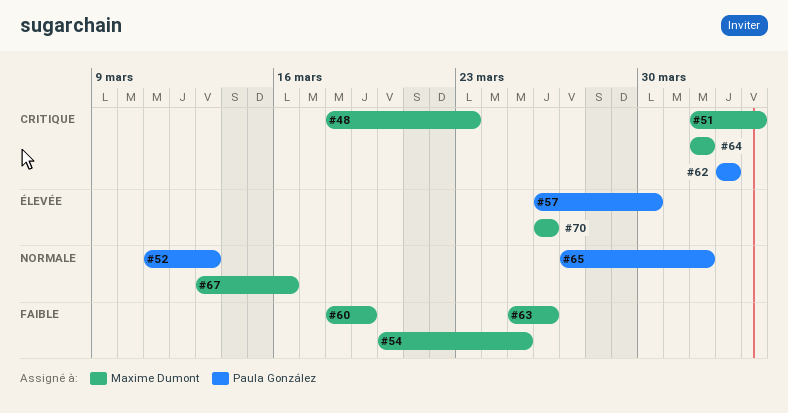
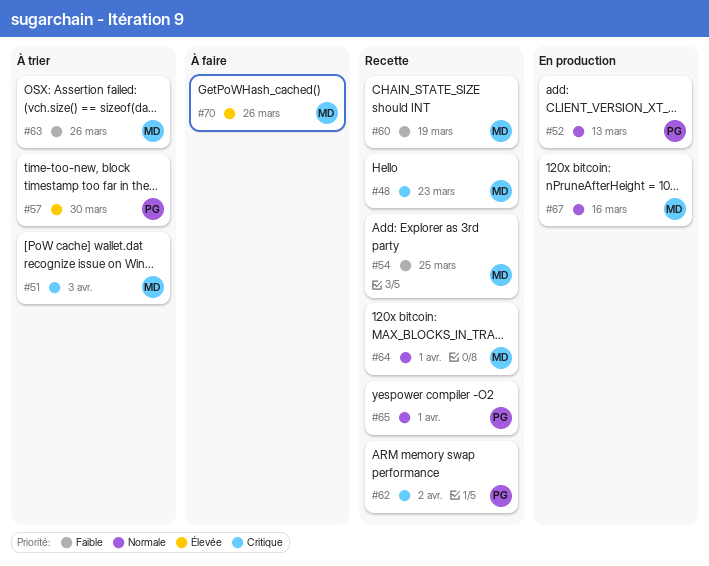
#64, priority: Critique -> Normale

